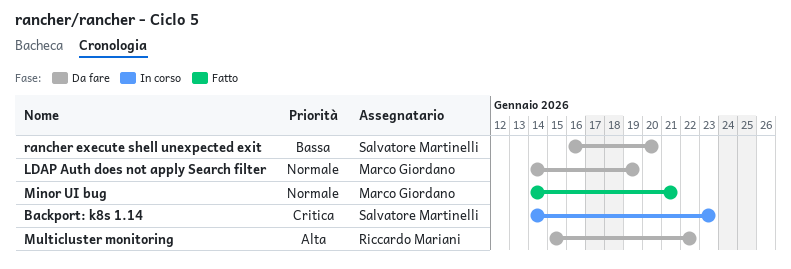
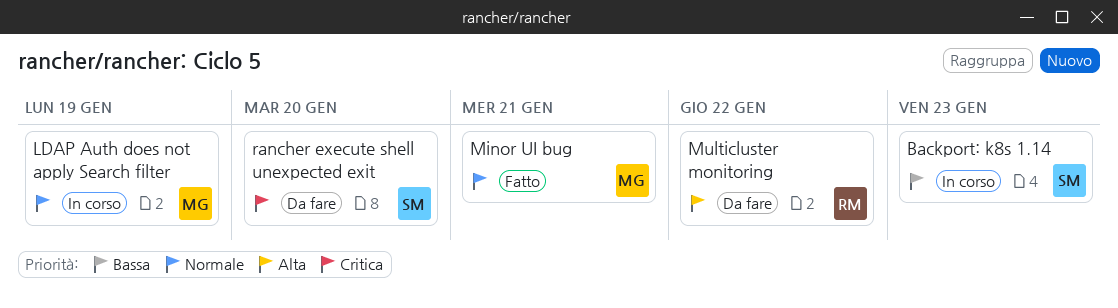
Backport: k8s 1.14, priority: Critica -> Bassa
LDAP Auth does not apply Search filter, status: Da fare -> In corso
rancher execute shell unexpected exit, priority: Bassa -> Critica

